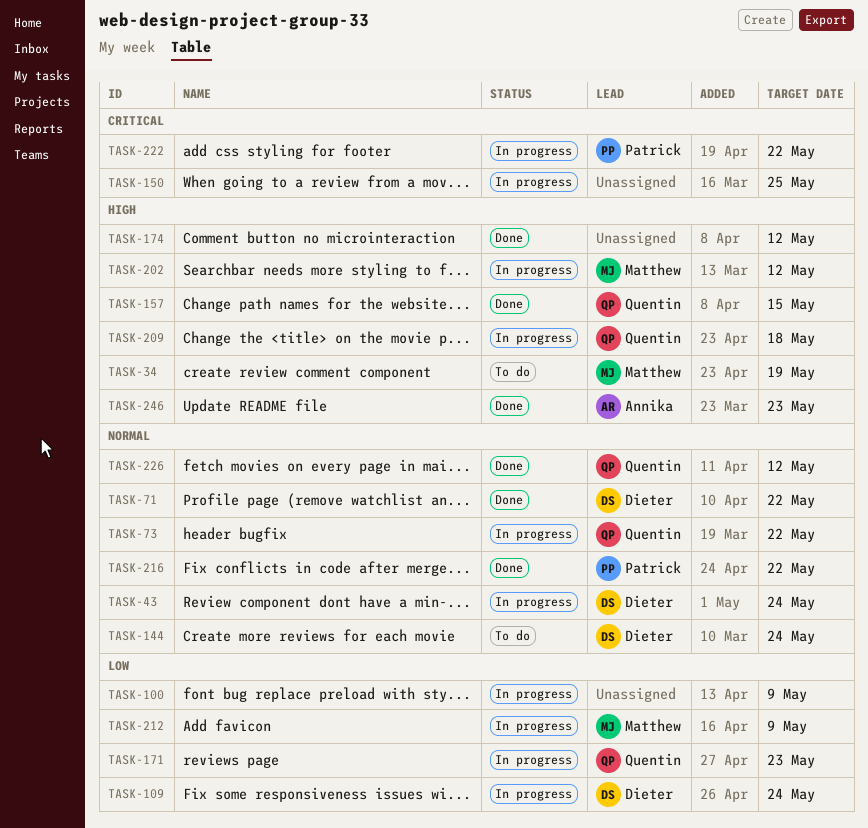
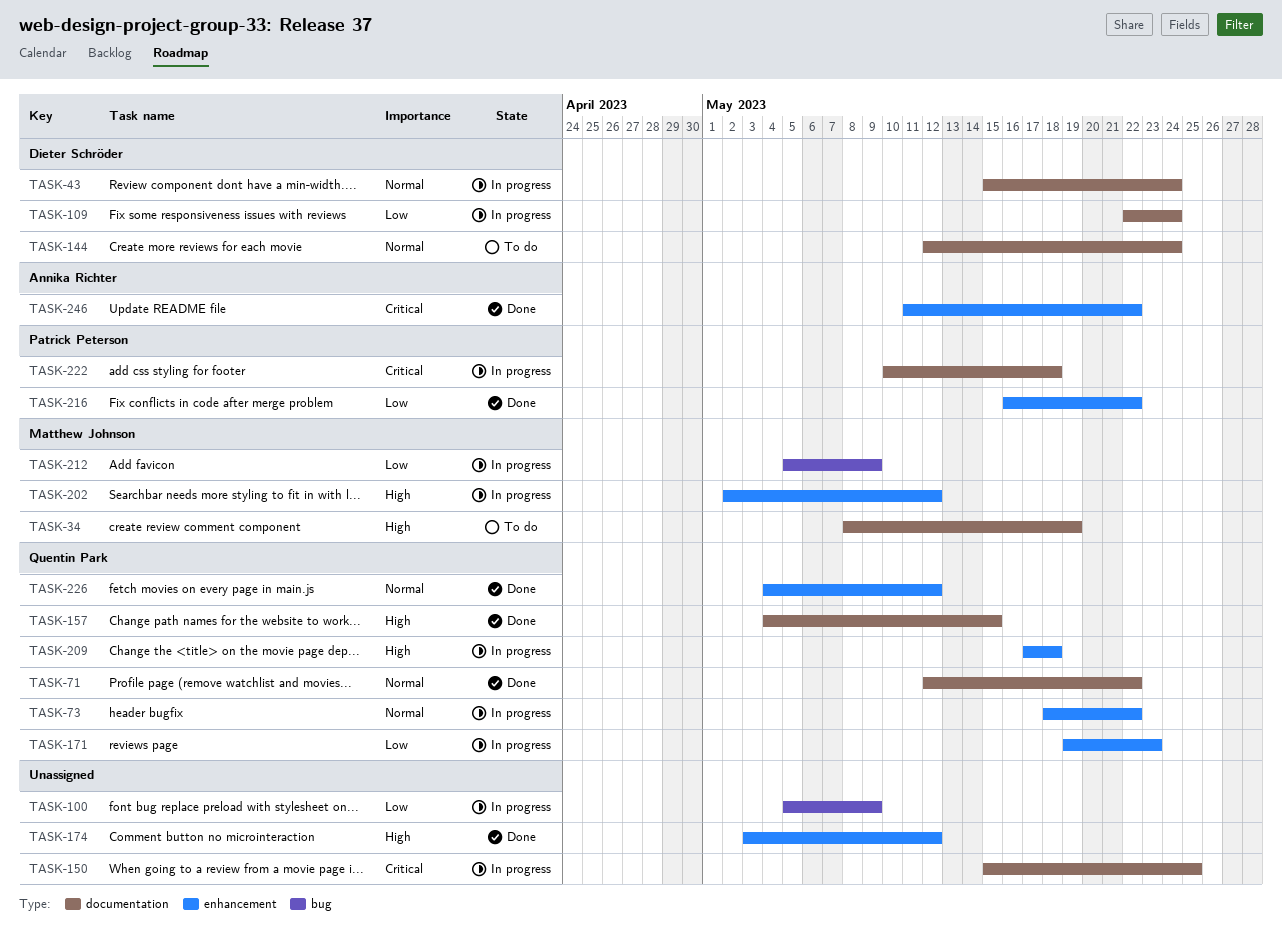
TASK-71, owner: Dieter Schröder -> Quentin Park
TASK-216, priority: Normal -> Low
TASK-222, due: May 22 -> May 18
TASK-246, priority: High -> Critical
TASK-246, due: May 23 -> May 22

